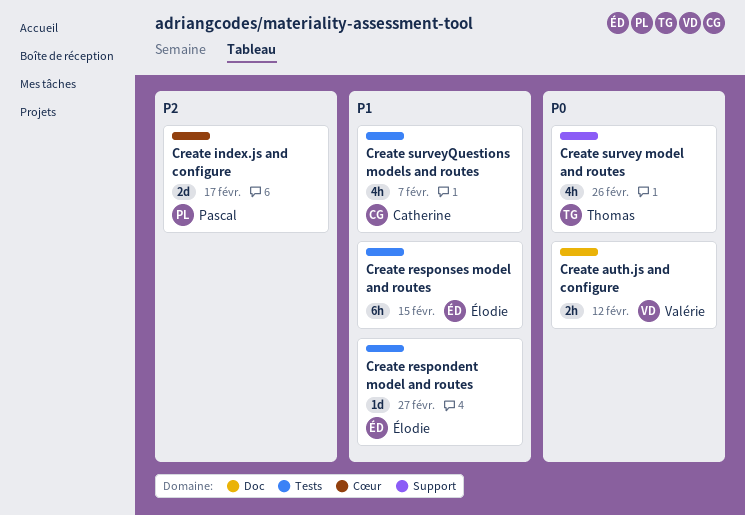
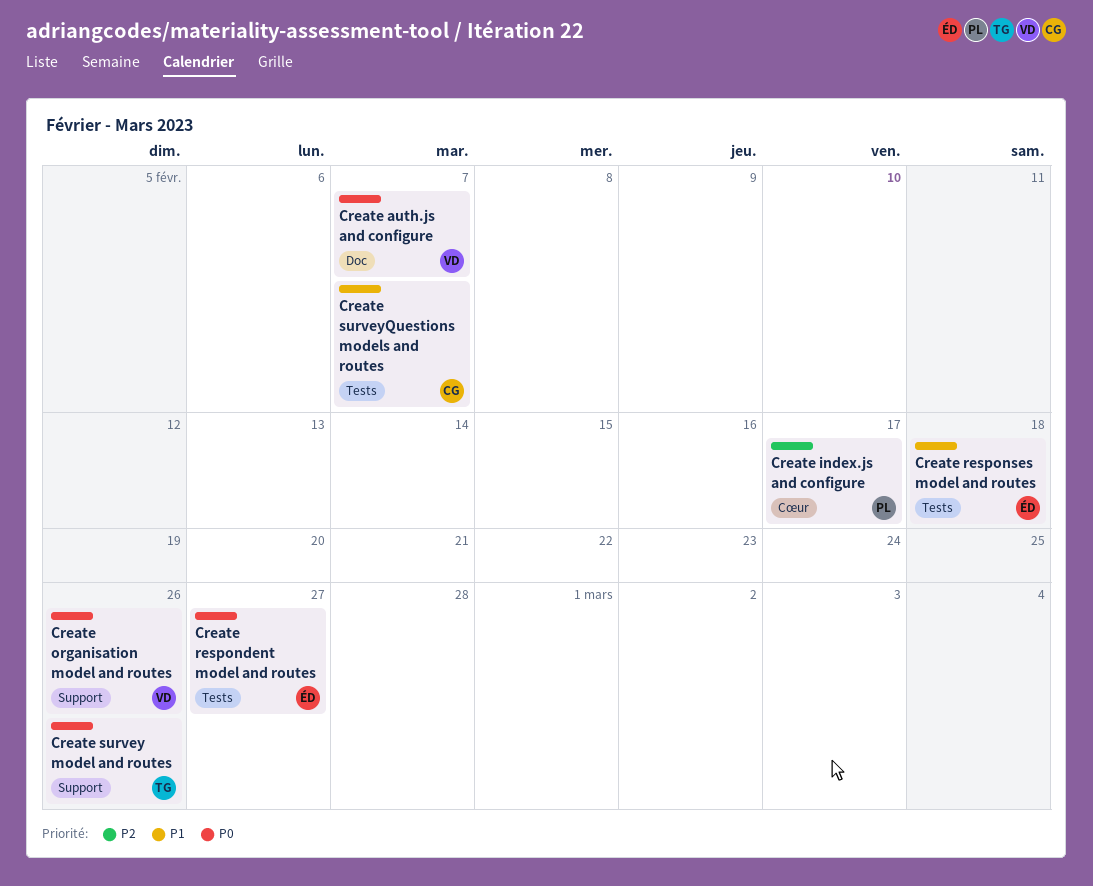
Create auth.js and configure, due: Feb 12 -> Feb 7
Create organisation model and routes: none -> present
Create respondent model and routes, priority: P1 -> P0
Create responses model and routes, due: Feb 15 -> Feb 18

